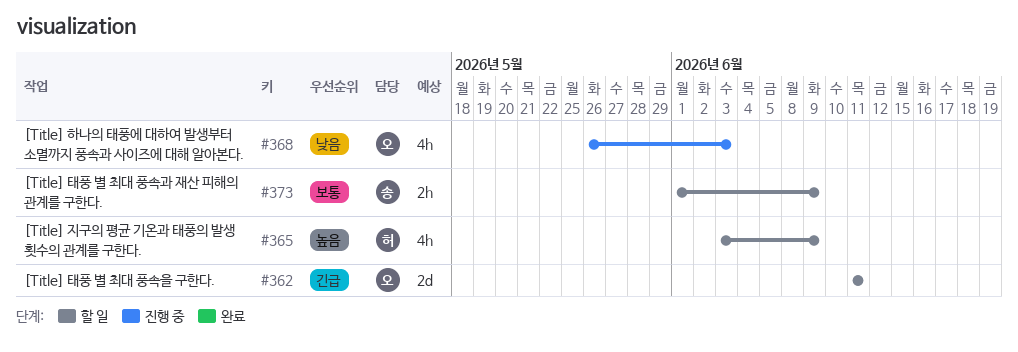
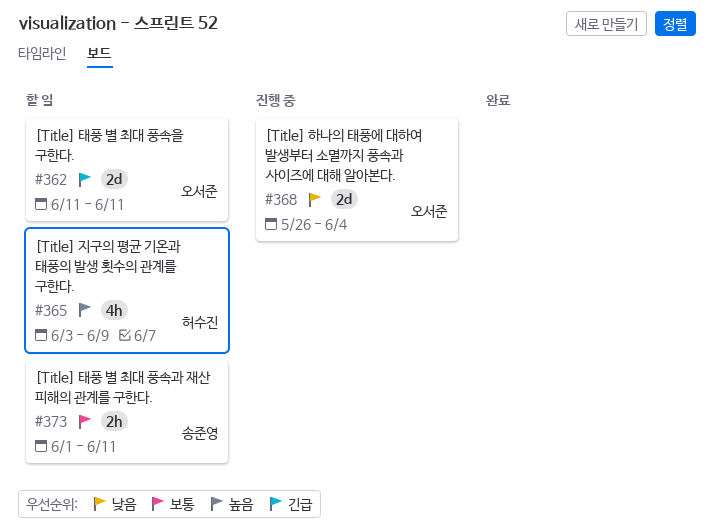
#368, estimate: 4h -> 2d
#368, due: Jun 3 -> Jun 4
#373, due: Jun 9 -> Jun 11

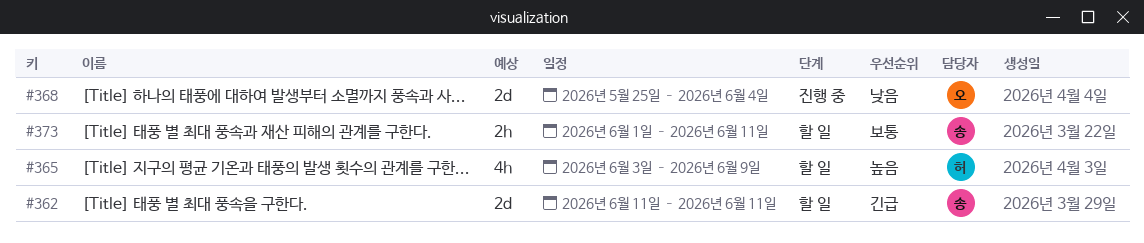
#362, owner: 오서준 -> 송준영
#368, start: May 26 -> May 25

